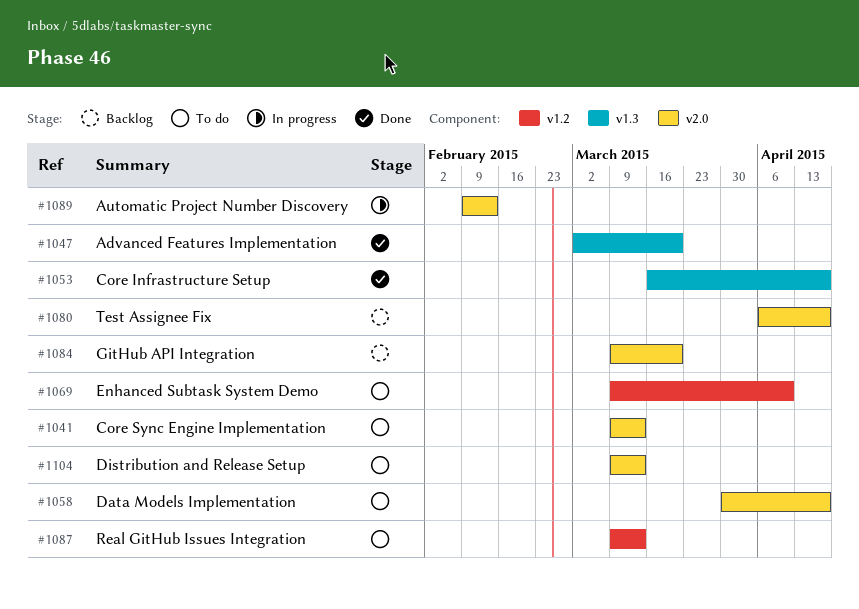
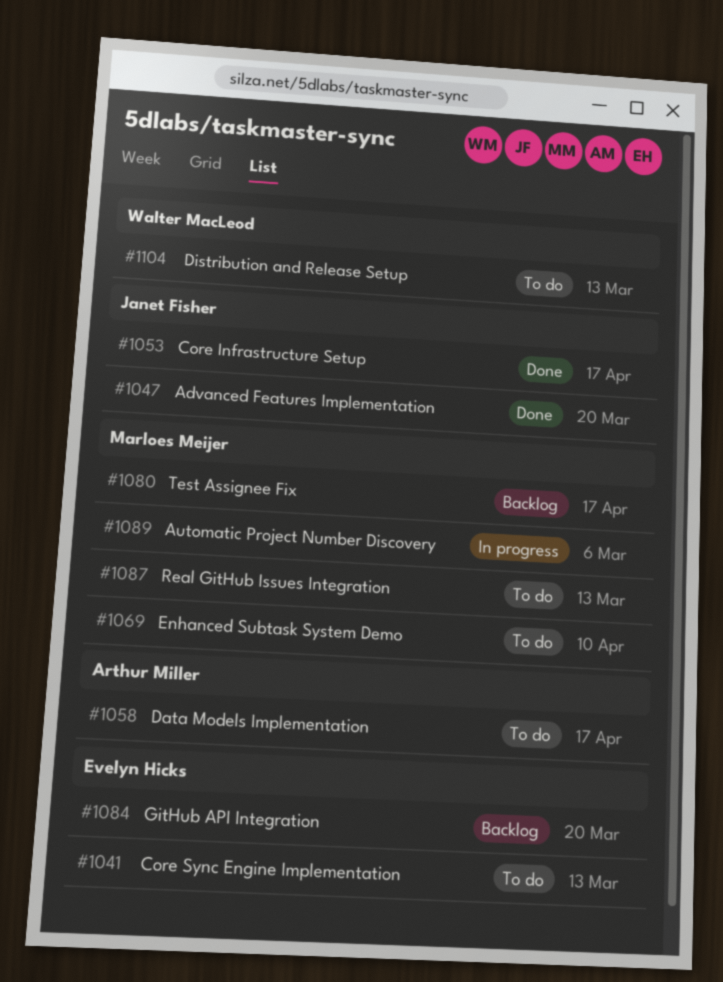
#1089, due: Feb 13 -> Mar 6

